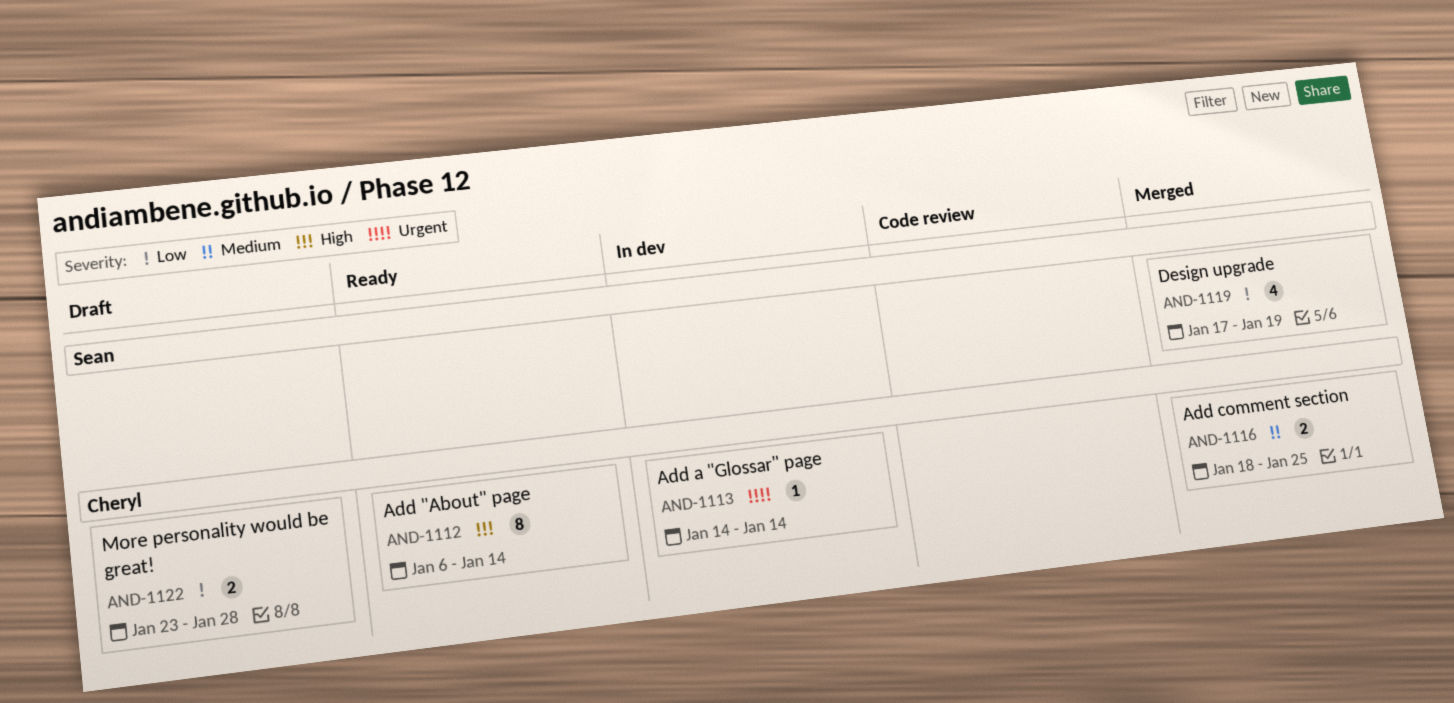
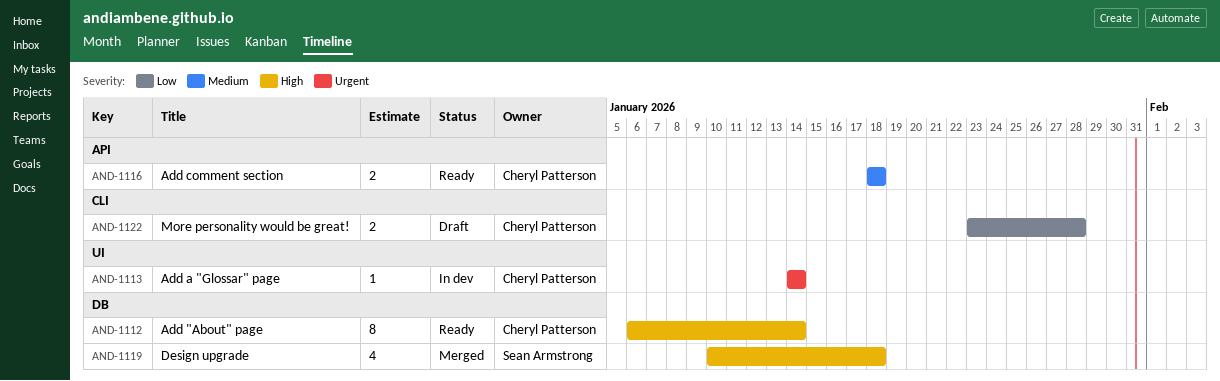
AND-1116, status: Merged -> Ready
AND-1116, due: Jan 25 -> Jan 18
AND-1119, priority: Low -> High
AND-1119, start: Jan 17 -> Jan 10
AND-1119, due: Jan 19 -> Jan 18

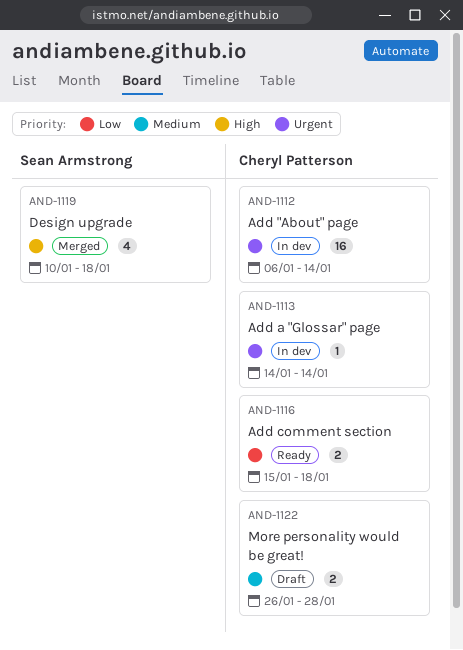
AND-1112, status: Ready -> In dev
AND-1112, priority: High -> Urgent
AND-1112, estimate: 8 -> 16
AND-1116, priority: Medium -> Low
AND-1116, start: Jan 18 -> Jan 15
AND-1122, priority: Low -> Medium
AND-1122, start: Jan 23 -> Jan 26

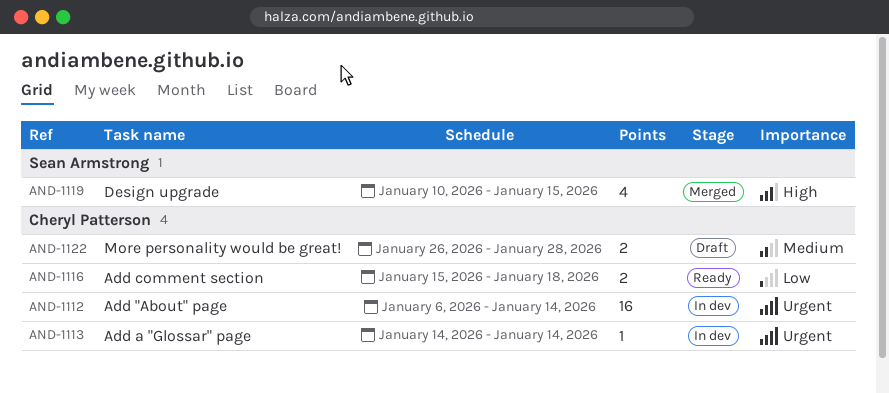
AND-1119, due: Jan 18 -> Jan 15

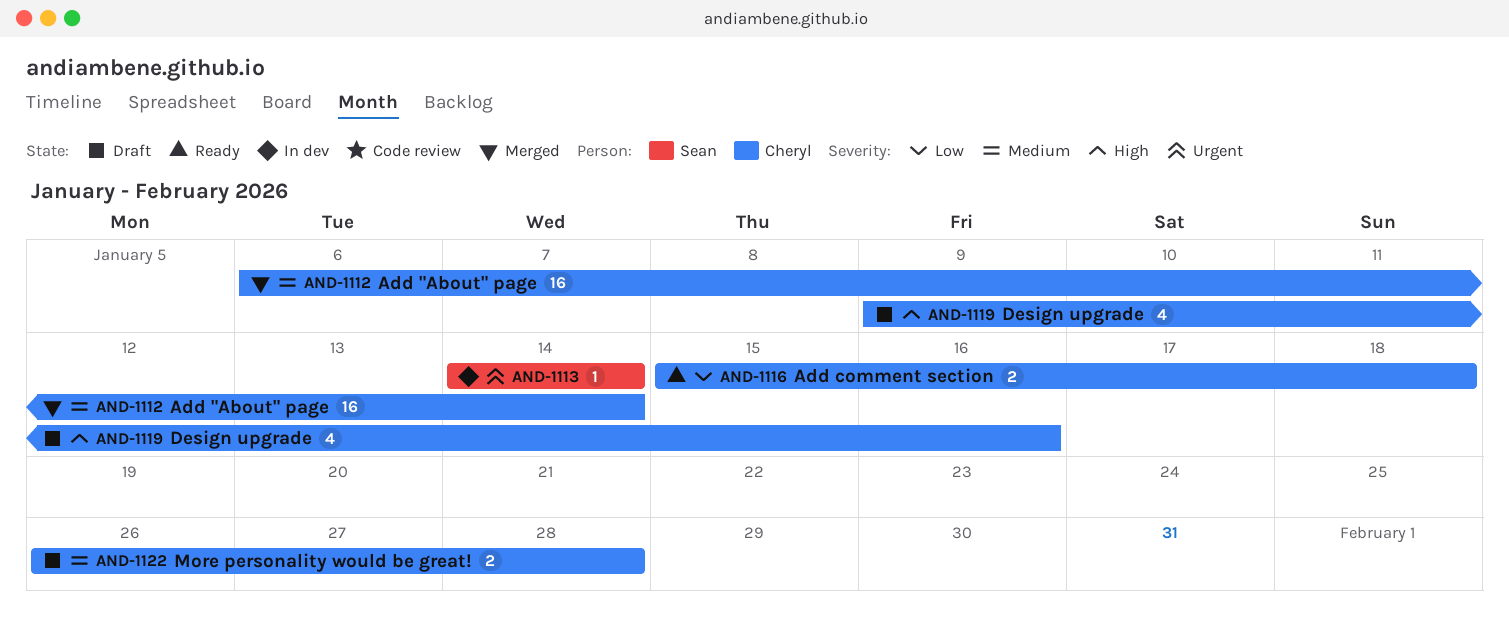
AND-1112, status: In dev -> Merged
AND-1112, priority: Urgent -> Medium
AND-1113, owner: Cheryl Patterson -> Sean Armstrong
AND-1119, status: Merged -> Draft
AND-1119, owner: Sean Armstrong -> Cheryl Patterson
AND-1119, start: Jan 10 -> Jan 9
AND-1119, due: Jan 15 -> Jan 16

